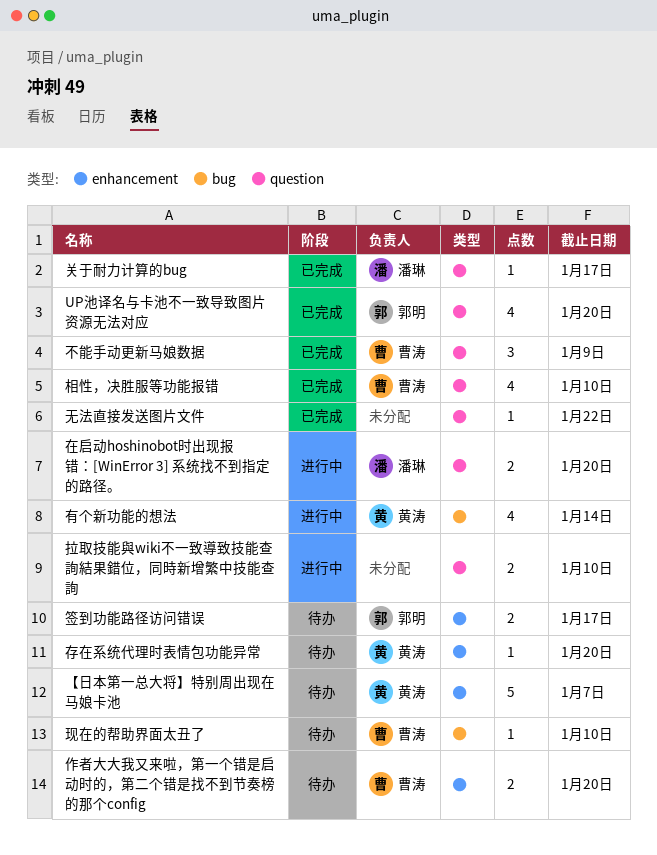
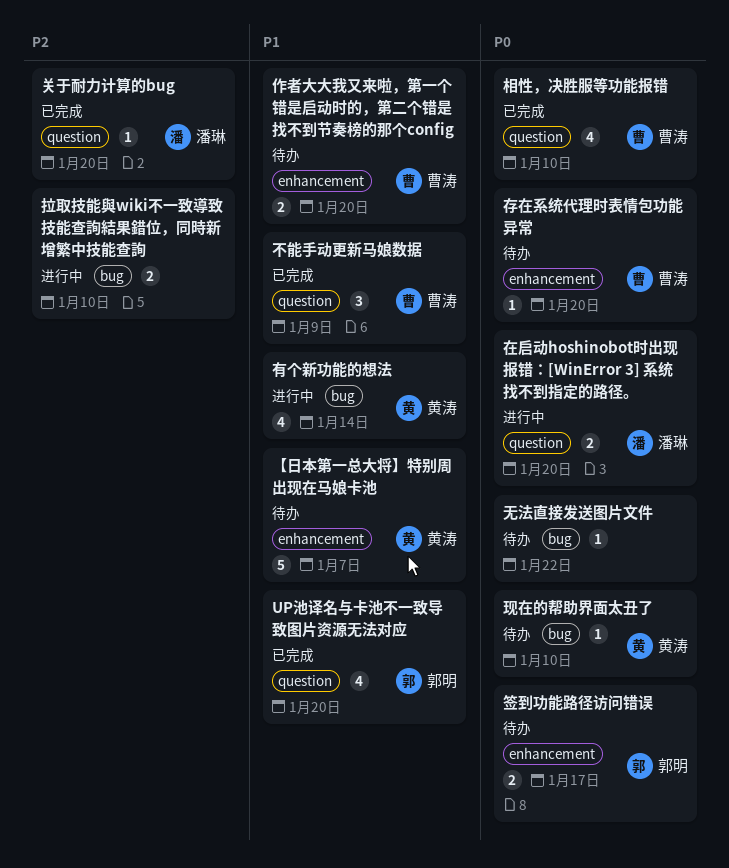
关于耐力计算的bug, due: Jan 17 -> Jan 20
存在系统代理时表情包功能异常, owner: 黄涛 -> 曹涛
拉取技能與wiki不一致導致技能查詢結果錯位，同時新增繁中技能查詢, label: question -> bug
无法直接发送图片文件, status: 已完成 -> 待办
无法直接发送图片文件, label: question -> bug
现在的帮助界面太丑了, owner: 曹涛 -> 黄涛

